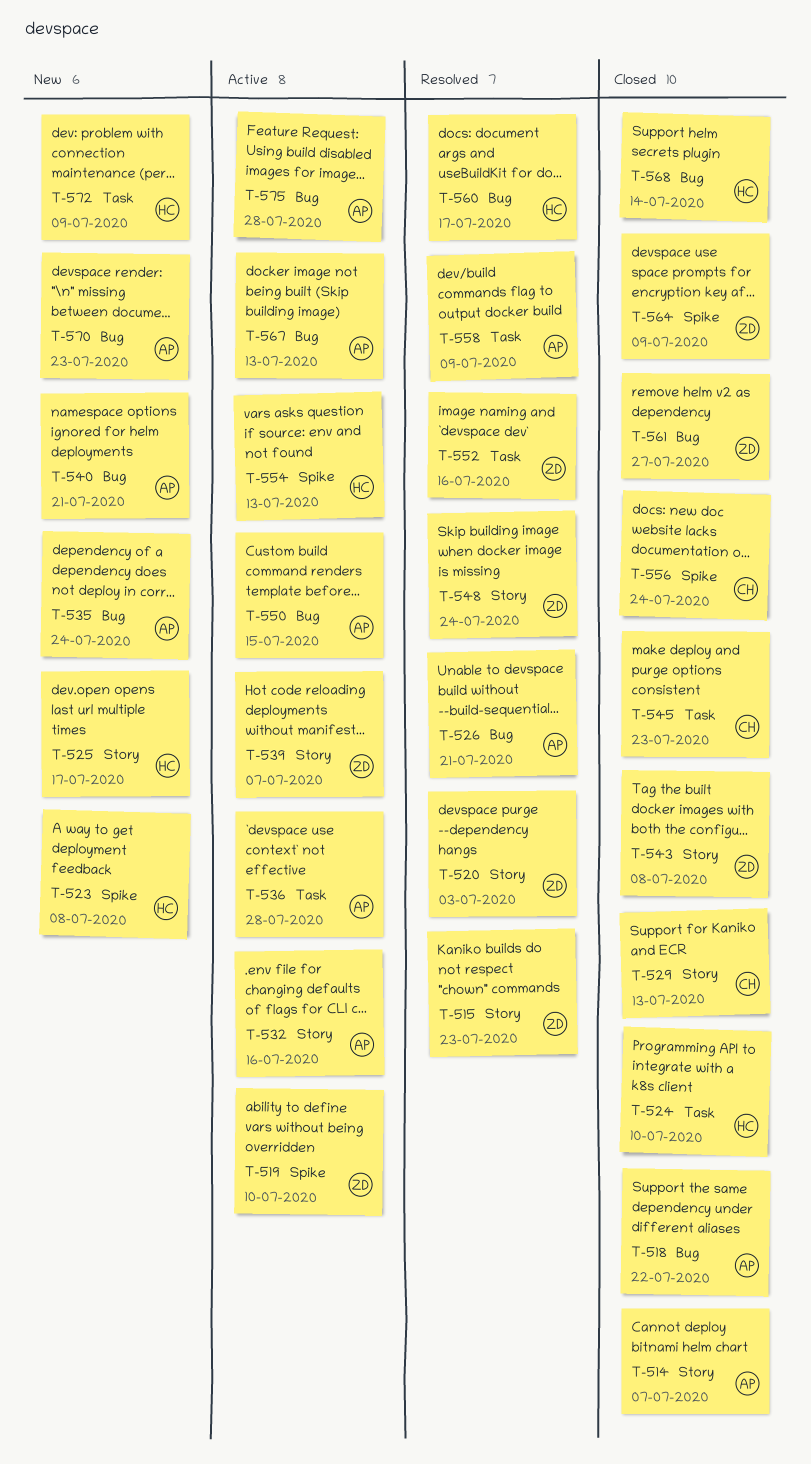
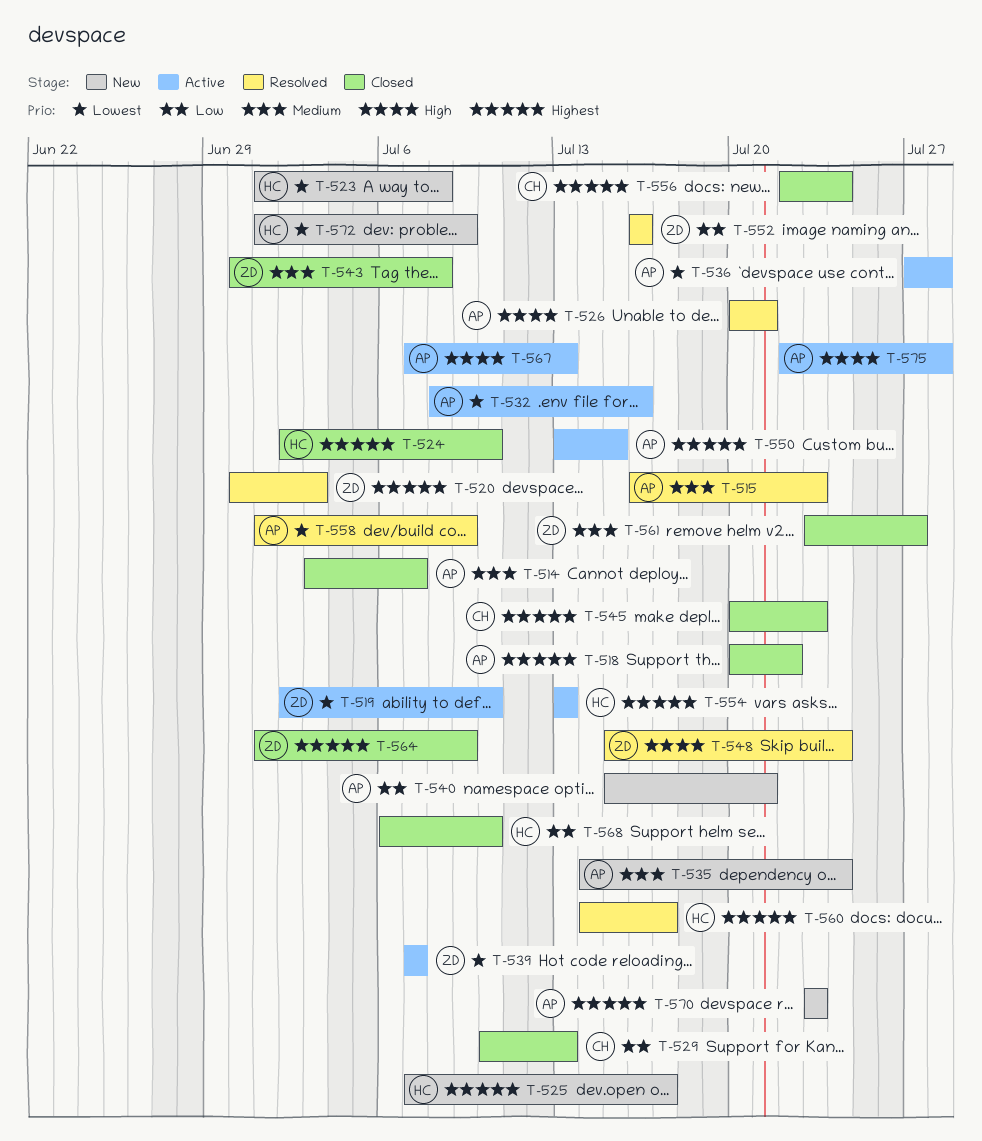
T-515, owner: ZD -> AP
T-568, due: Jul 14 -> Jul 10

